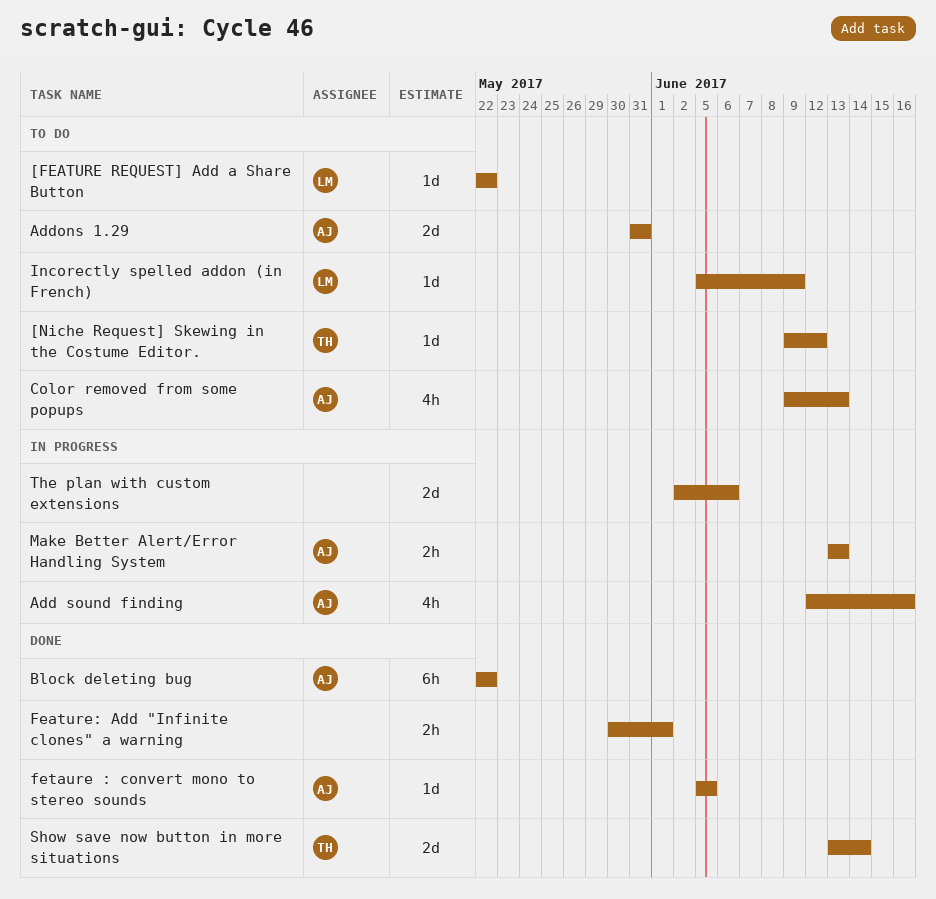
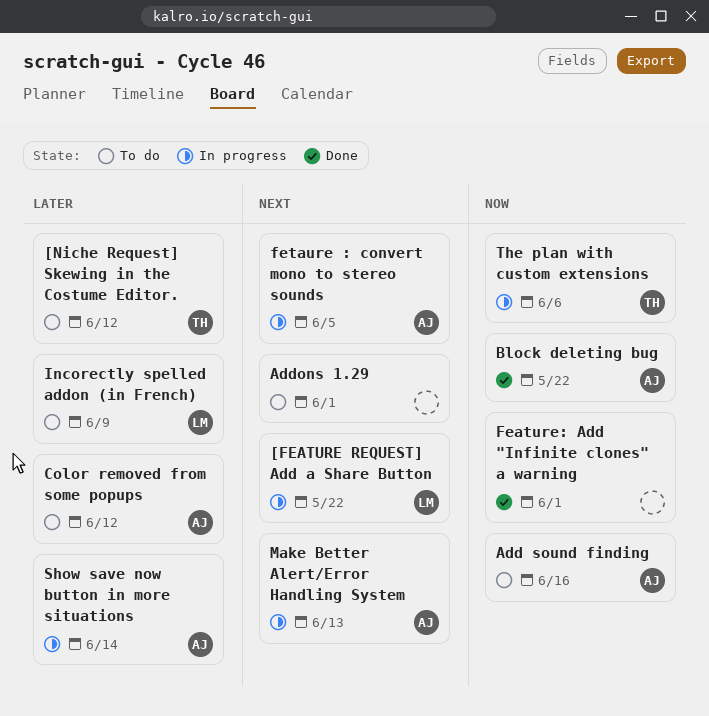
[FEATURE REQUEST] Add a Share Button, status: To do -> In progress
Add sound finding, status: In progress -> To do
Addons 1.29, owner: AJ -> none
Addons 1.29, due: May 31 -> Jun 1
Color removed from some popups, due: Jun 13 -> Jun 12
fetaure : convert mono to stereo sounds, status: Done -> In progress
Show save now button in more situations, status: Done -> In progress
Show save now button in more situations, owner: TH -> AJ
The plan with custom extensions, owner: none -> TH

